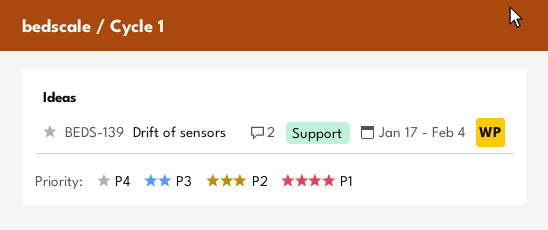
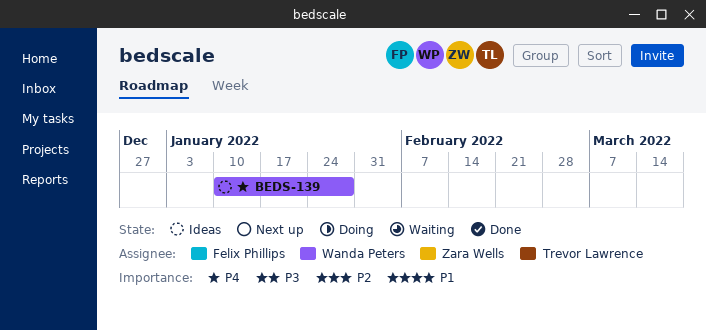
BEDS-139, start: Jan 17 -> Jan 10
BEDS-139, due: Feb 4 -> Jan 28

